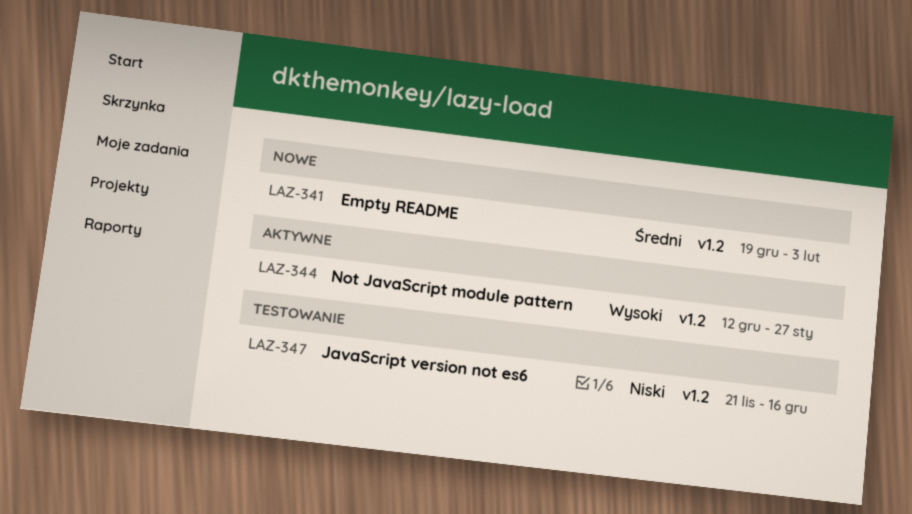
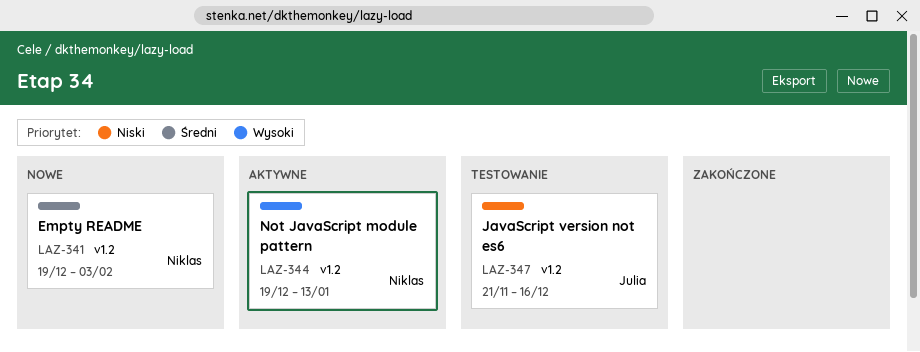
LAZ-344, start: Dec 12 -> Dec 19
LAZ-344, due: Jan 27 -> Jan 13

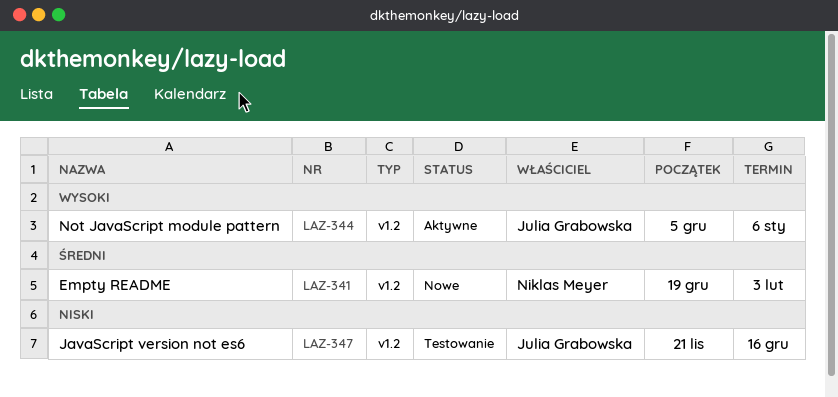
LAZ-344, owner: Niklas Meyer -> Julia Grabowska
LAZ-344, start: Dec 19 -> Dec 5
LAZ-344, due: Jan 13 -> Jan 6

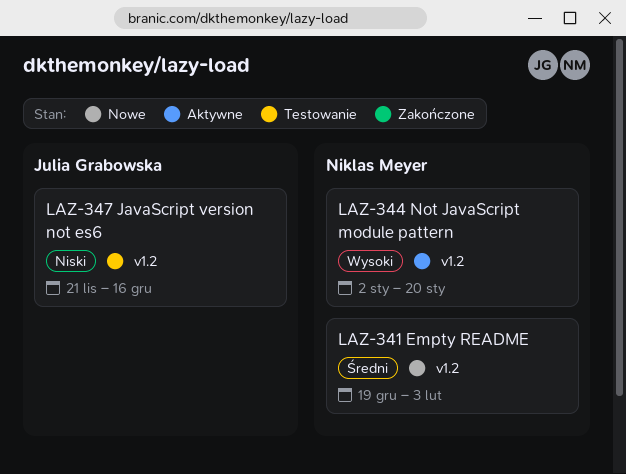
LAZ-344, owner: Julia Grabowska -> Niklas Meyer
LAZ-344, start: Dec 5 -> Jan 2
LAZ-344, due: Jan 6 -> Jan 20

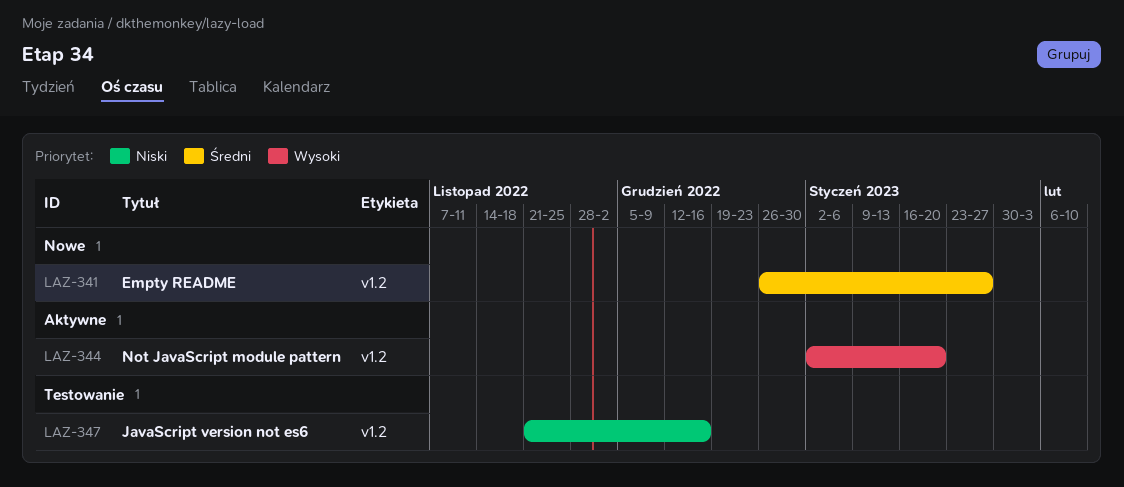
LAZ-341, start: Dec 19 -> Dec 26
LAZ-341, due: Feb 3 -> Jan 27

